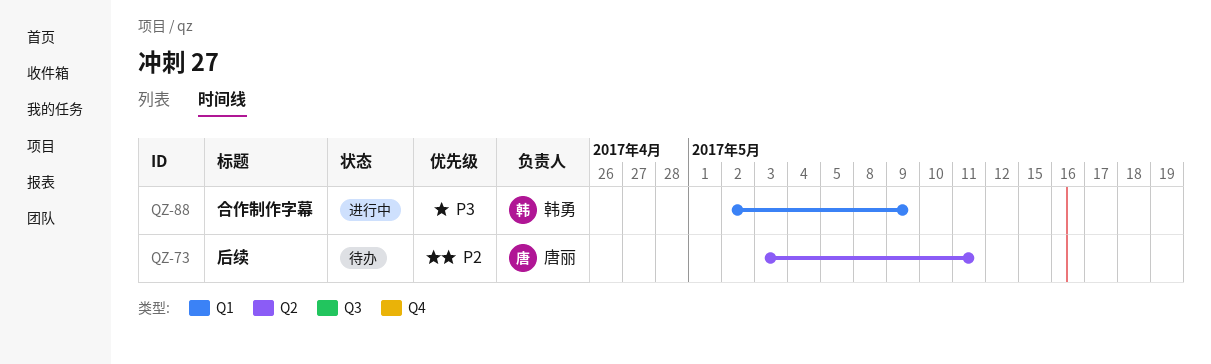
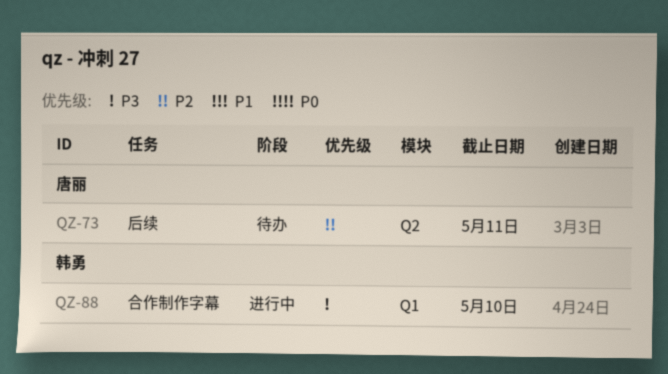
QZ-88, due: May 9 -> May 10

